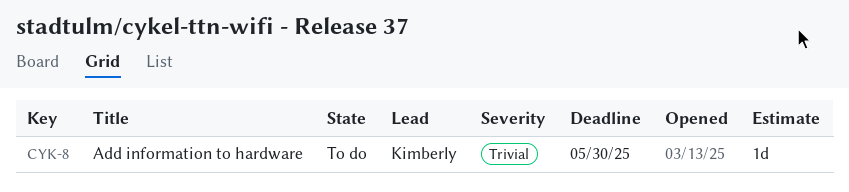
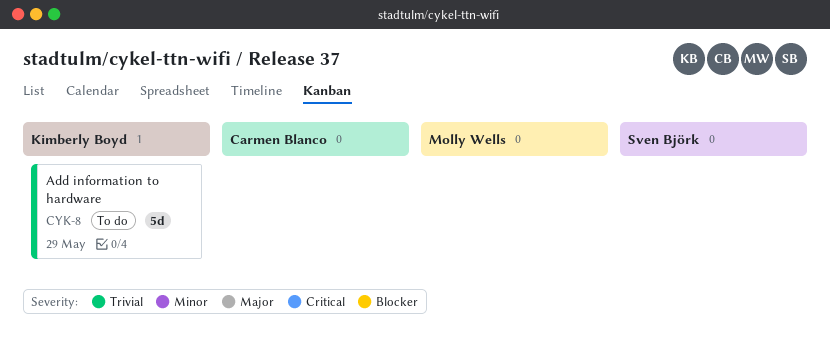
CYK-8, estimate: 1d -> 5d
CYK-8, due: May 30 -> May 29

